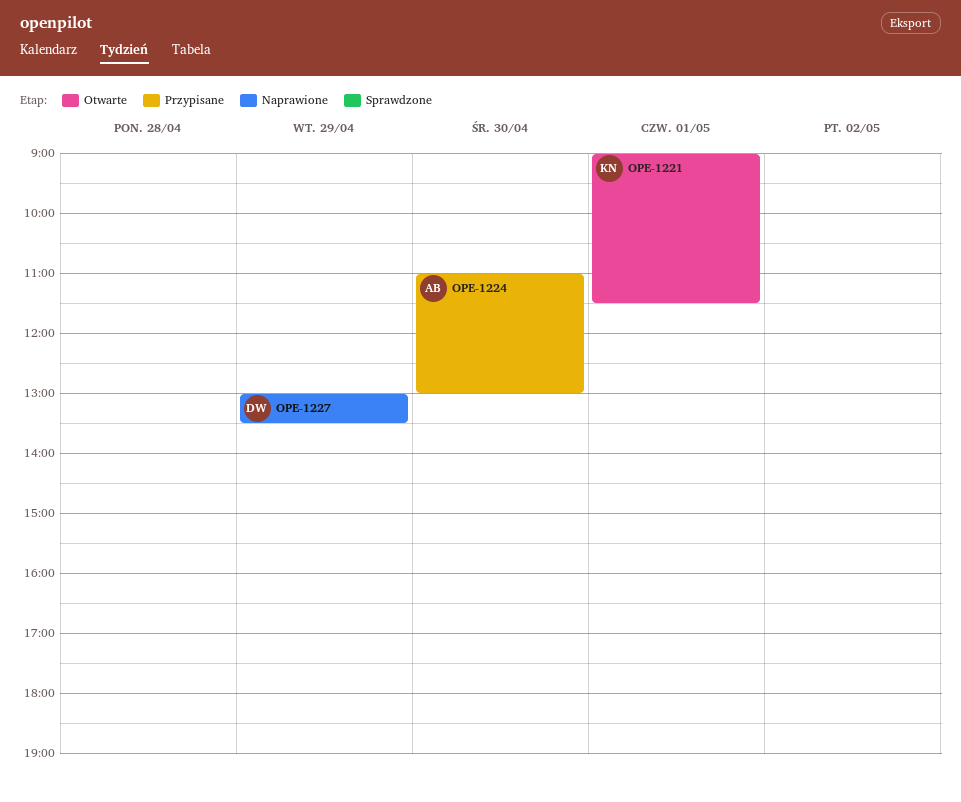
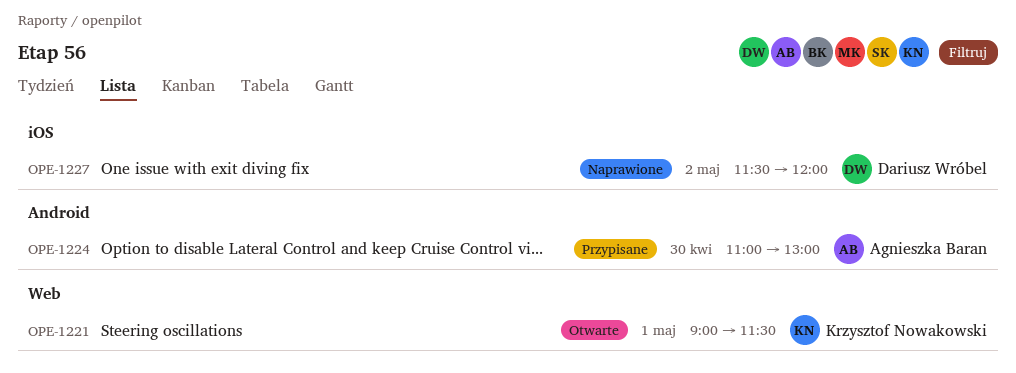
OPE-1227, day: Apr 29 -> May 2
OPE-1227, begins: 13:00 -> 11:30
OPE-1227, ends: 13:30 -> 12:00

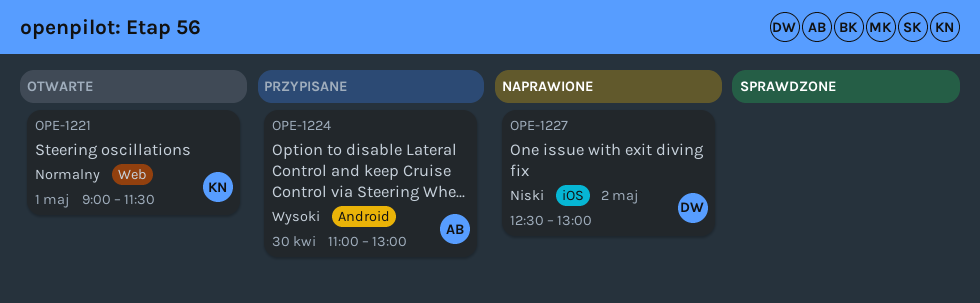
OPE-1227, begins: 11:30 -> 12:30
OPE-1227, ends: 12:00 -> 13:00

